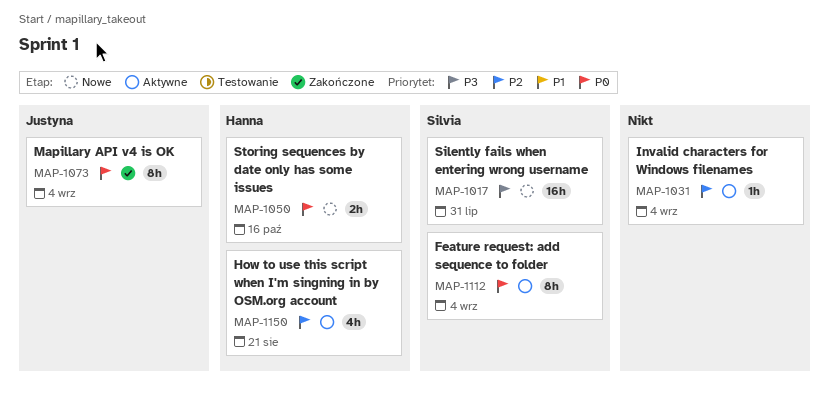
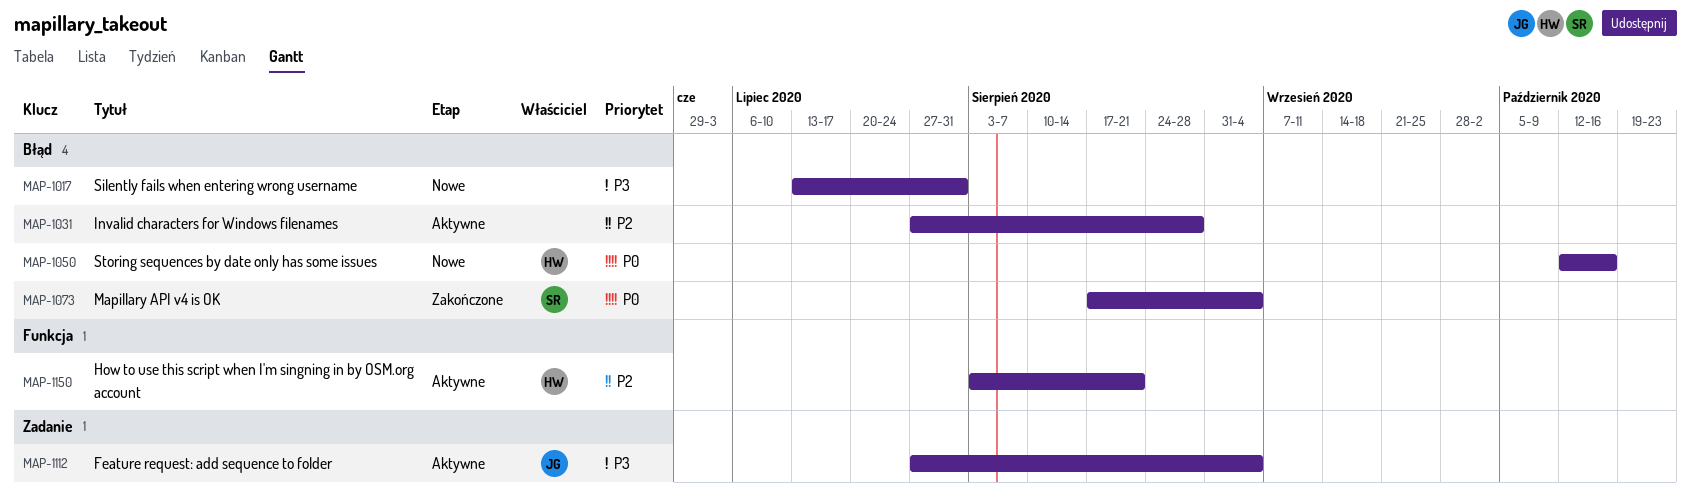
MAP-1017, owner: Silvia -> none
MAP-1031, due: Sep 4 -> Aug 28
MAP-1073, owner: Justyna -> Silvia
MAP-1112, owner: Silvia -> Justyna
MAP-1112, priority: P0 -> P3

